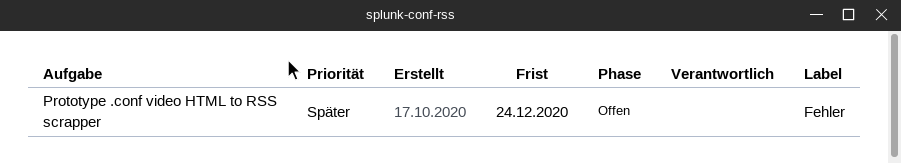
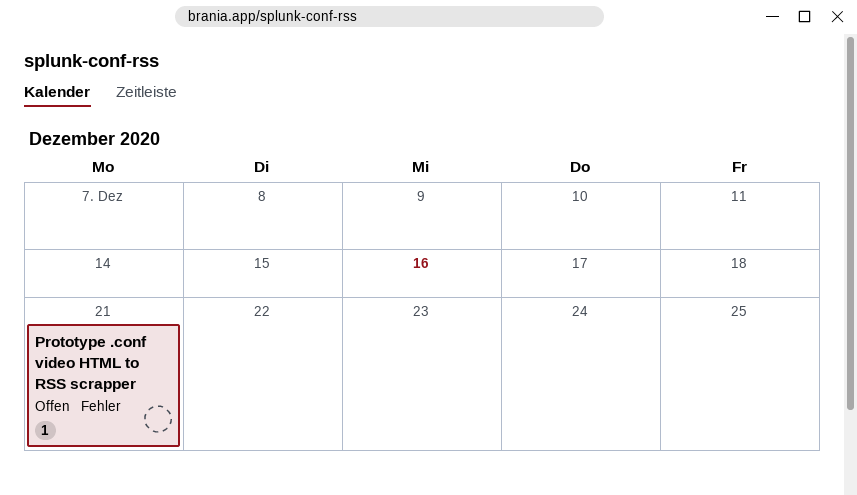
Prototype .conf video HTML to RSS scrapper, due: Dec 24 -> Dec 21

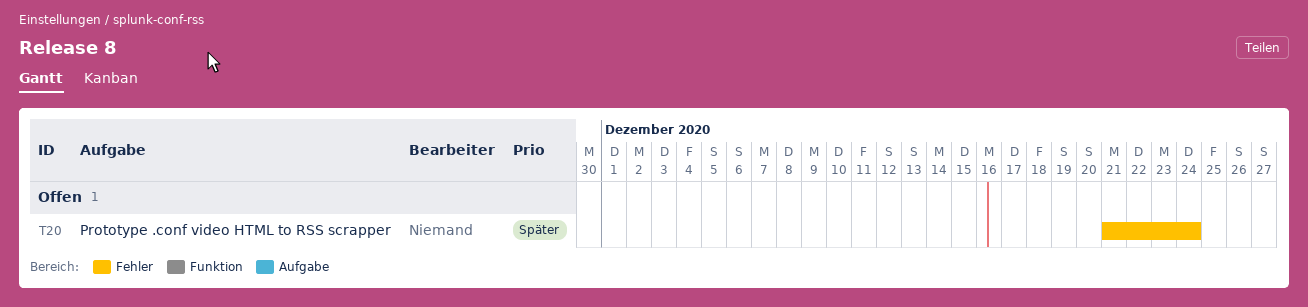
Prototype .conf video HTML to RSS scrapper, due: Dec 21 -> Dec 24

